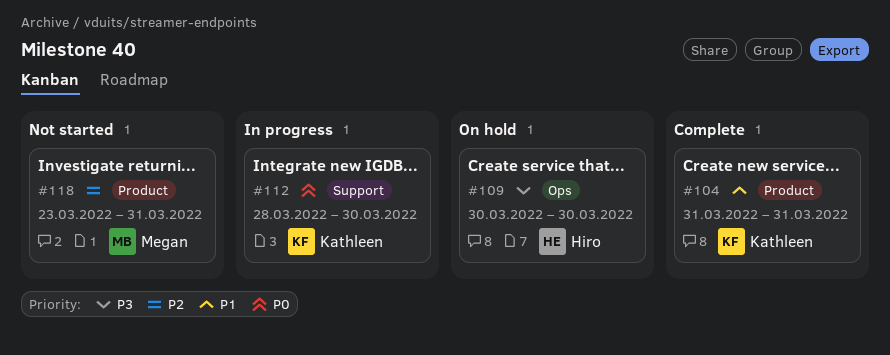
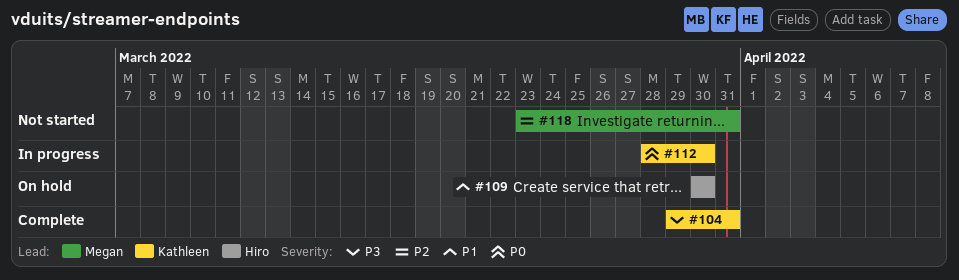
#104, priority: P1 -> P3
#104, start: Mar 31 -> Mar 29
#109, priority: P3 -> P1

